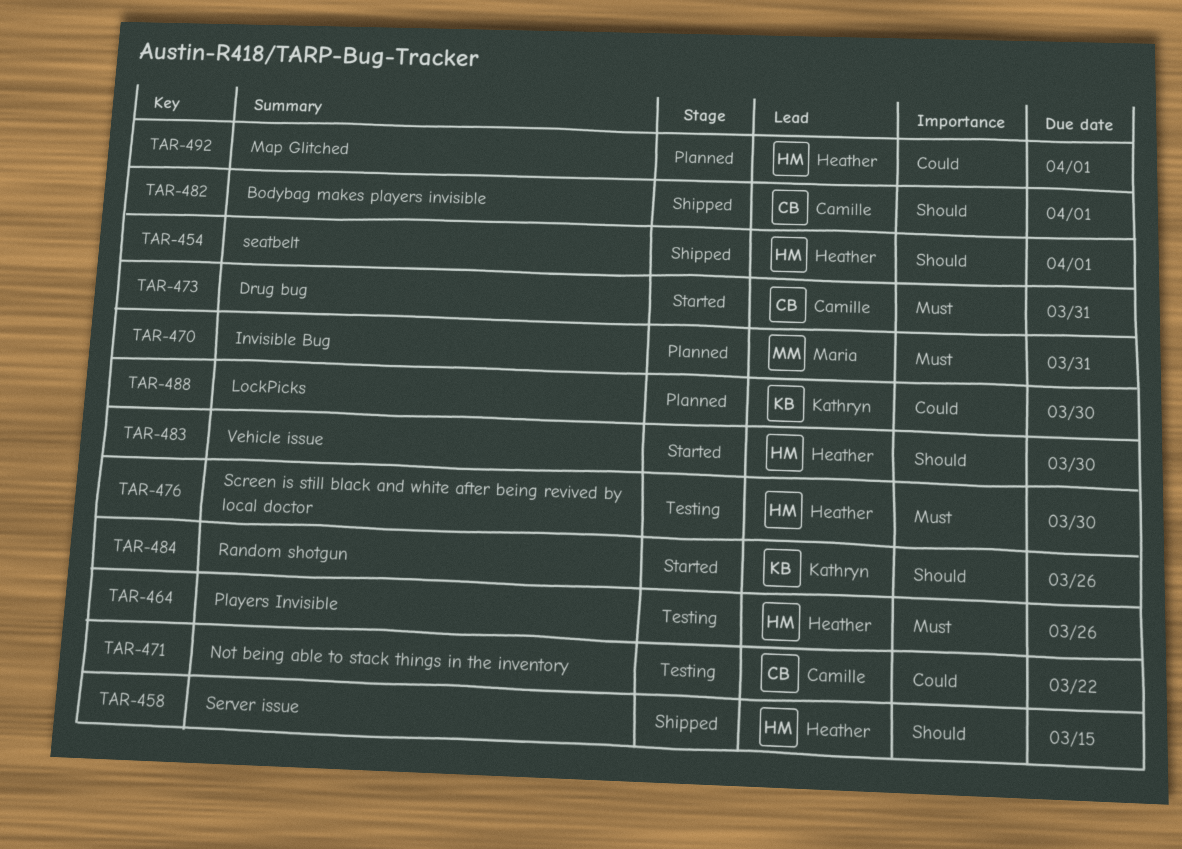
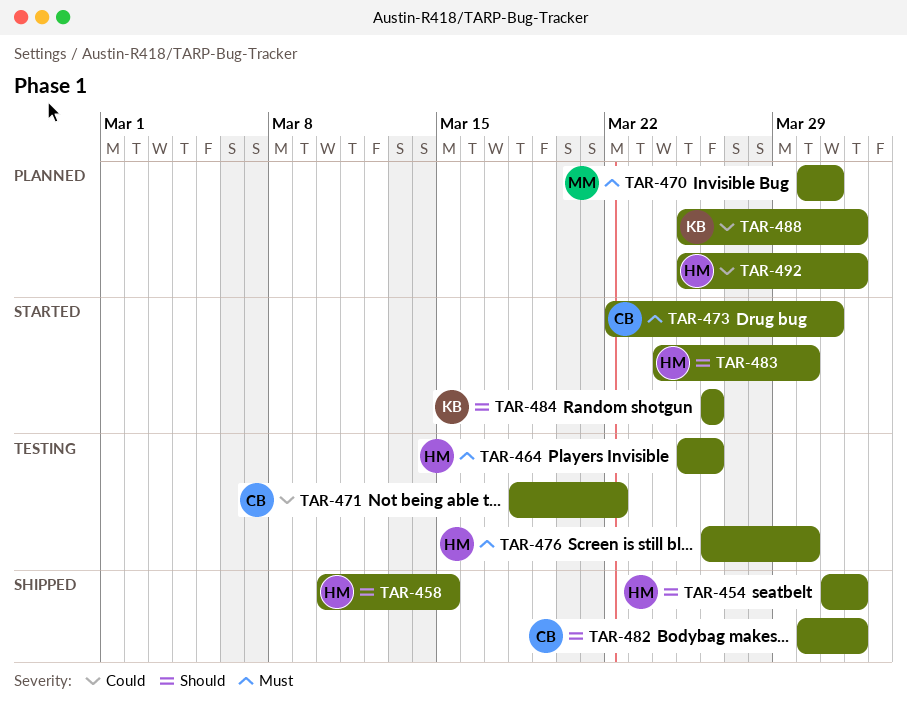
TAR-488, due: Mar 30 -> Apr 1

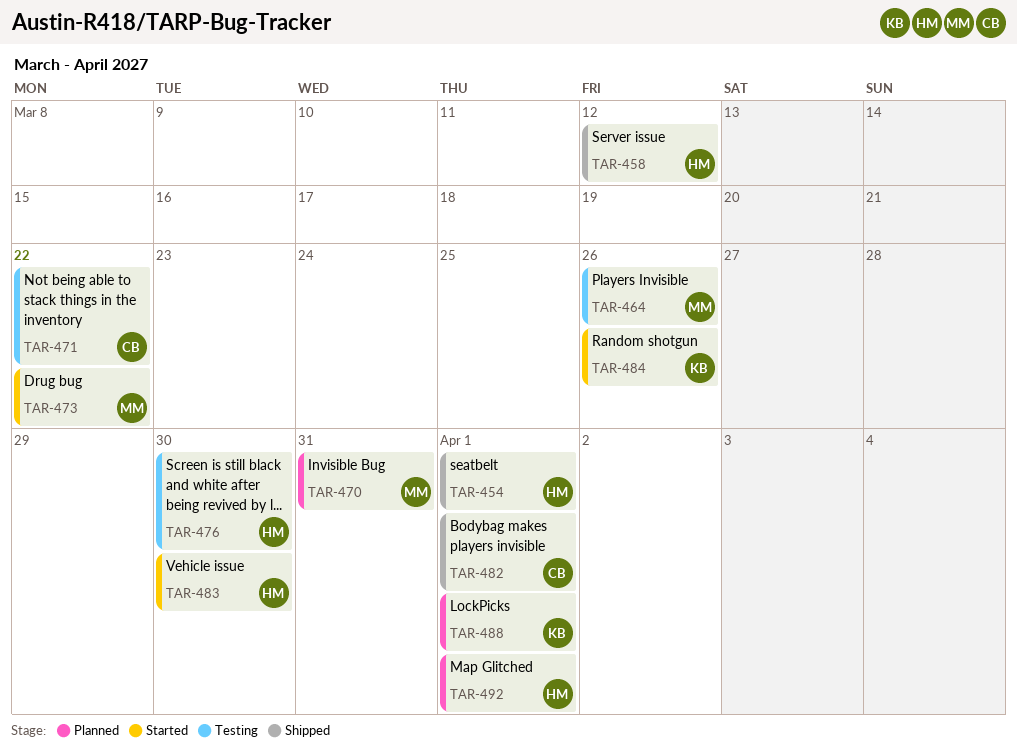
TAR-458, due: Mar 15 -> Mar 12
TAR-464, owner: HM -> MM
TAR-473, owner: CB -> MM
TAR-473, due: Mar 31 -> Mar 22

